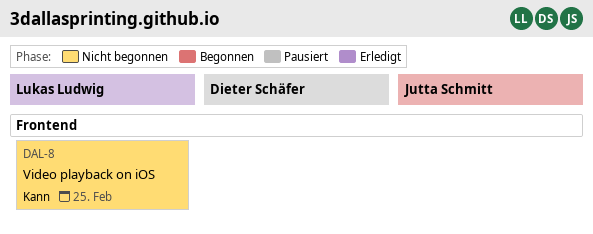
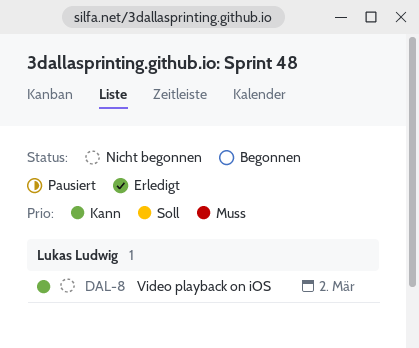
DAL-8, due: Feb 25 -> Mar 2

